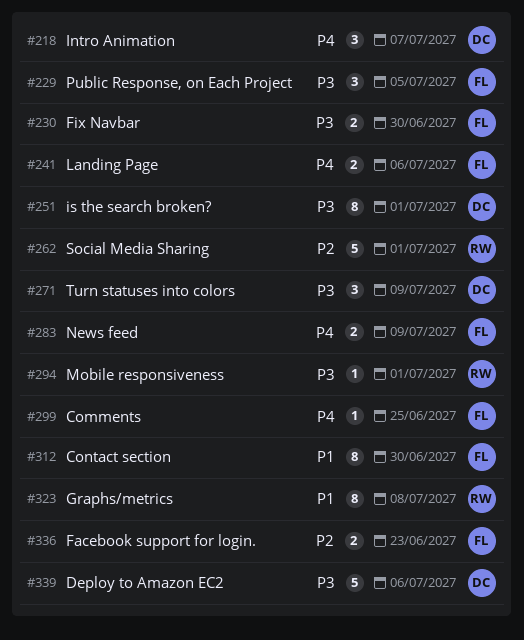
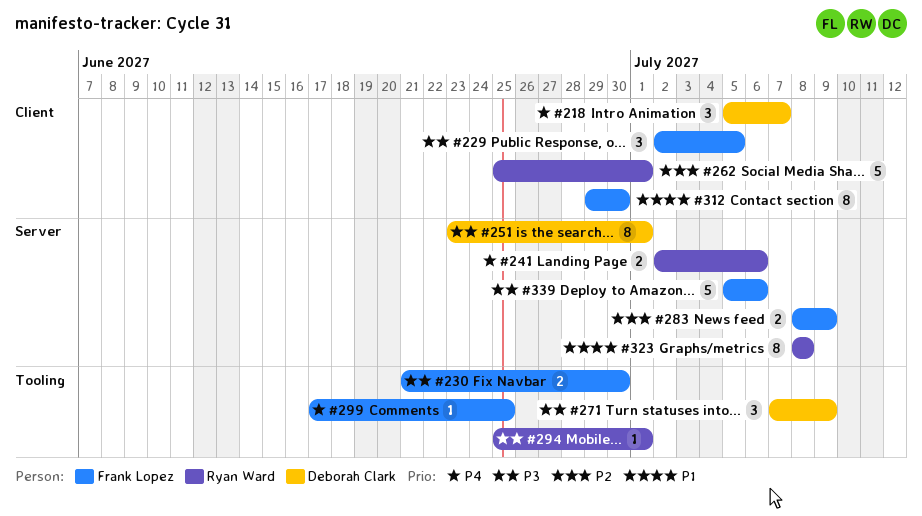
#241, owner: Frank Lopez -> Ryan Ward
#283, priority: P4 -> P2
#336: present -> none
#339, owner: Deborah Clark -> Frank Lopez

